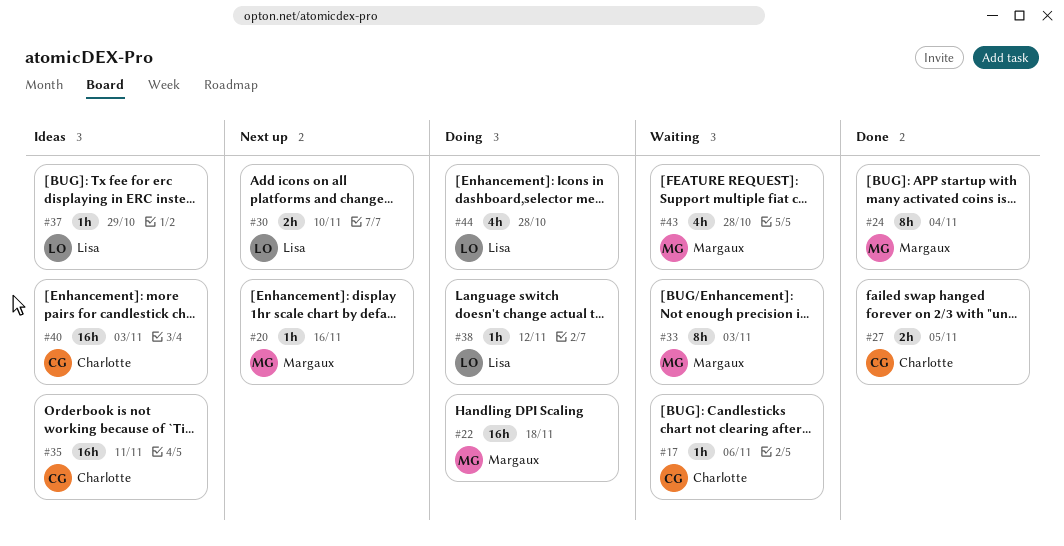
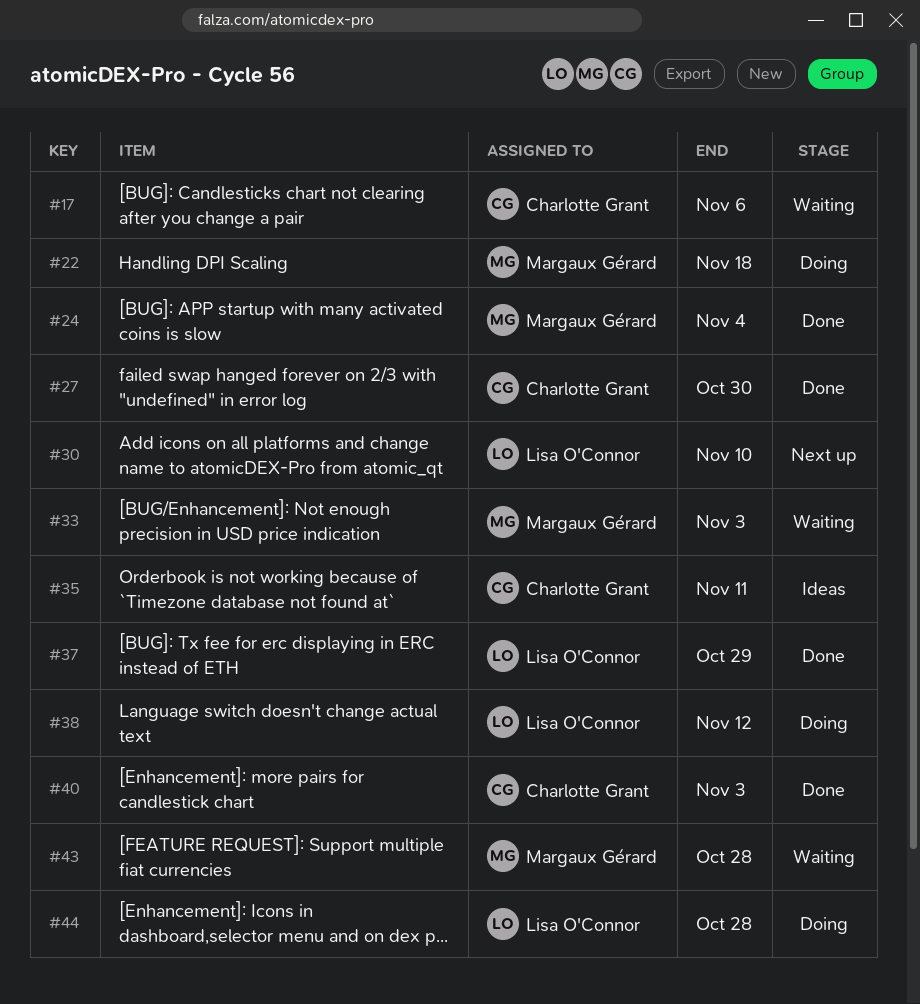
#20: present -> none
#27, due: Nov 5 -> Oct 30
#37, status: Ideas -> Done
#40, status: Ideas -> Done

